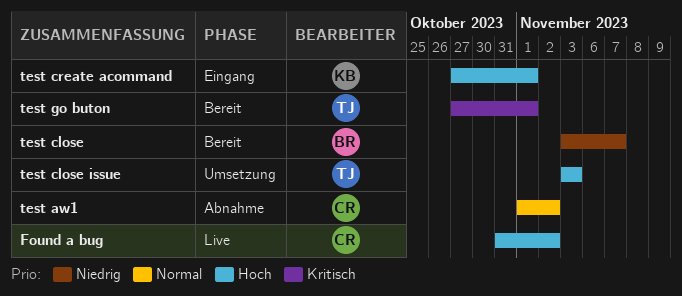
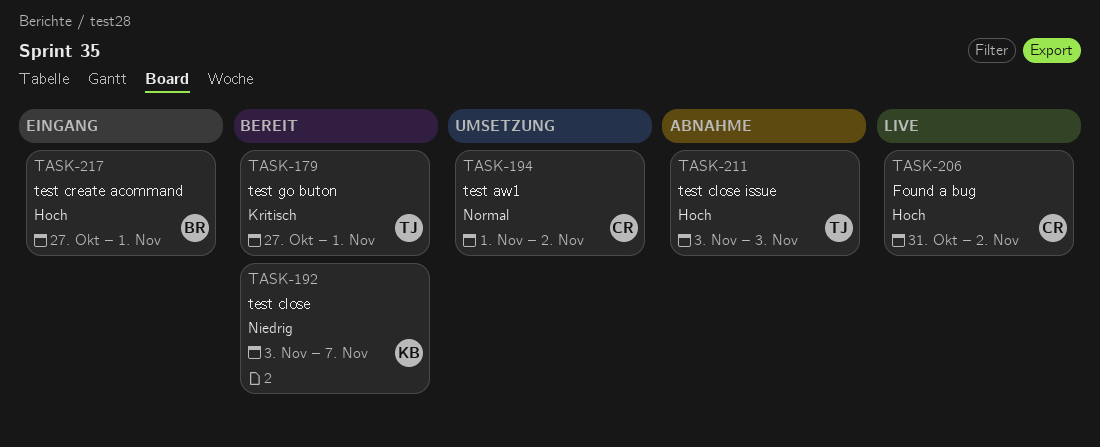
test aw1, status: Abnahme -> Umsetzung
test close, owner: BR -> KB
test close issue, status: Umsetzung -> Abnahme
test create acommand, owner: KB -> BR

